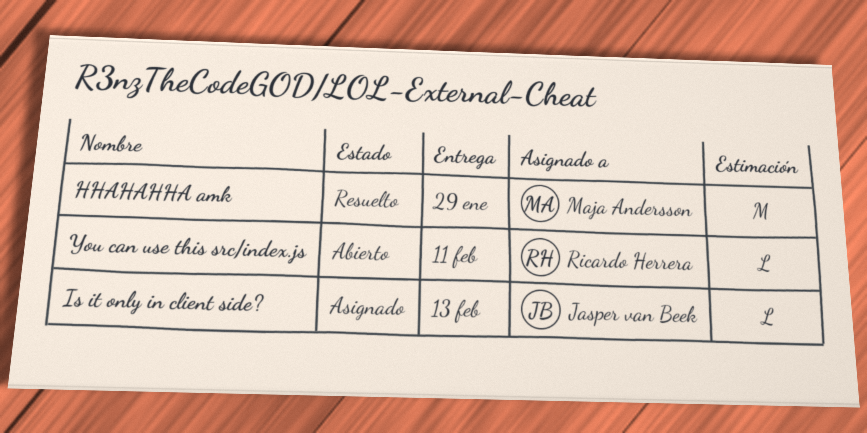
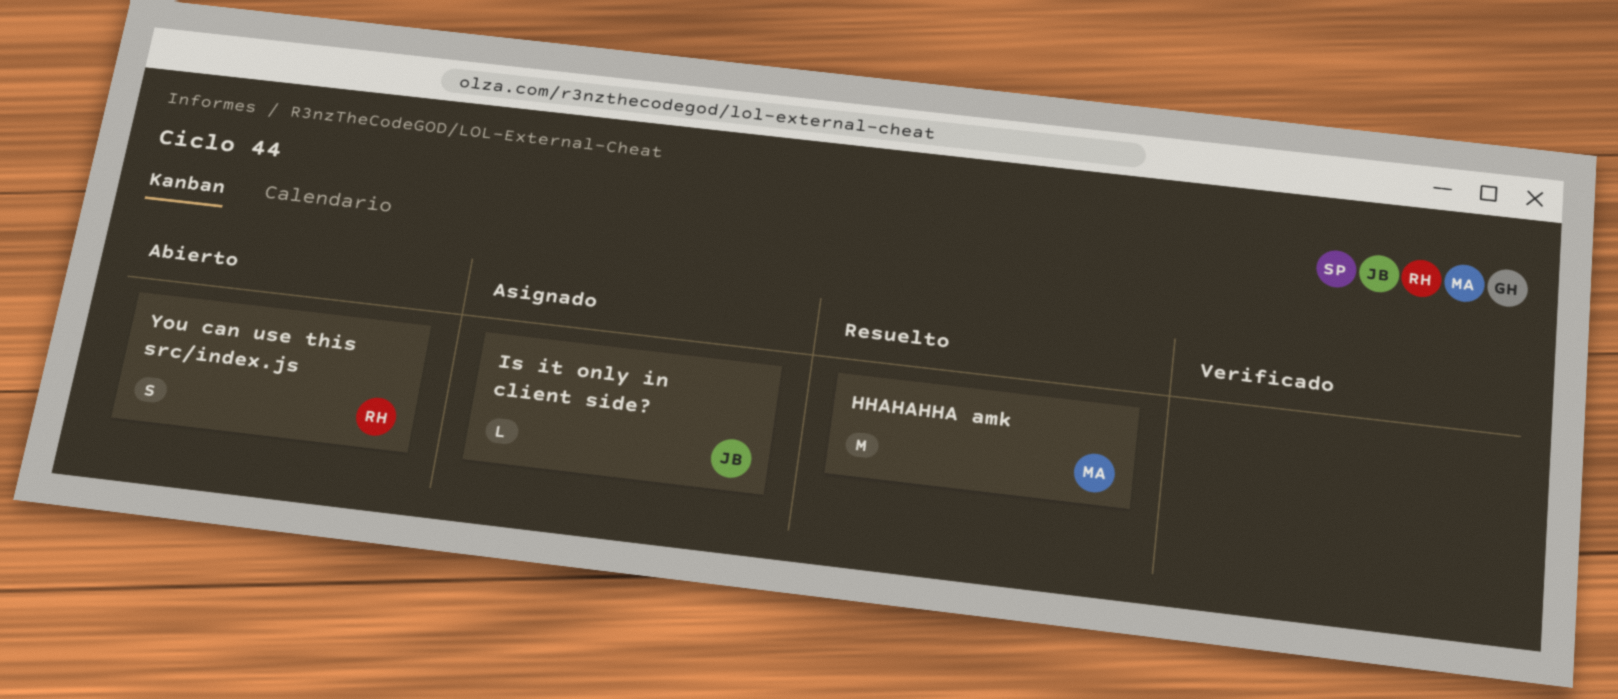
You can use this src/index.js, estimate: L -> S

